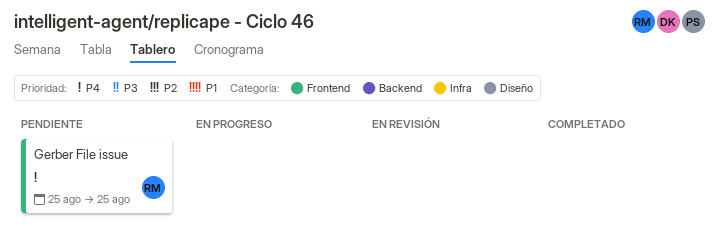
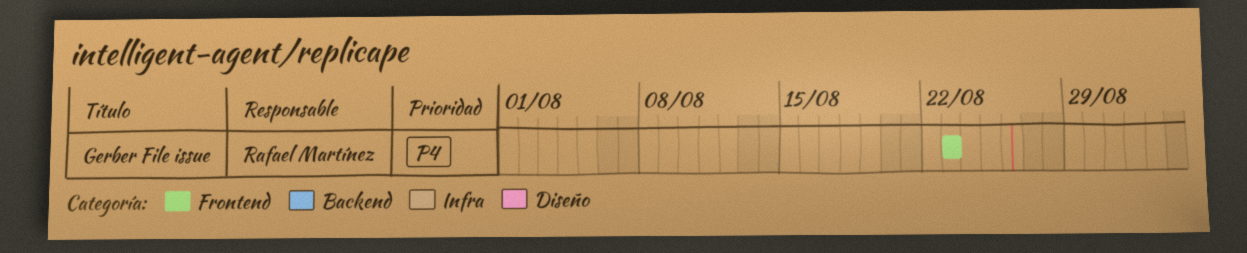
Gerber File issue, start: Aug 25 -> Aug 23
Gerber File issue, due: Aug 25 -> Aug 23

